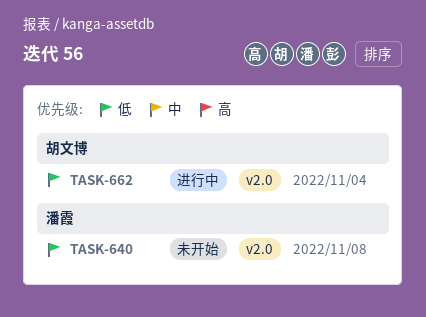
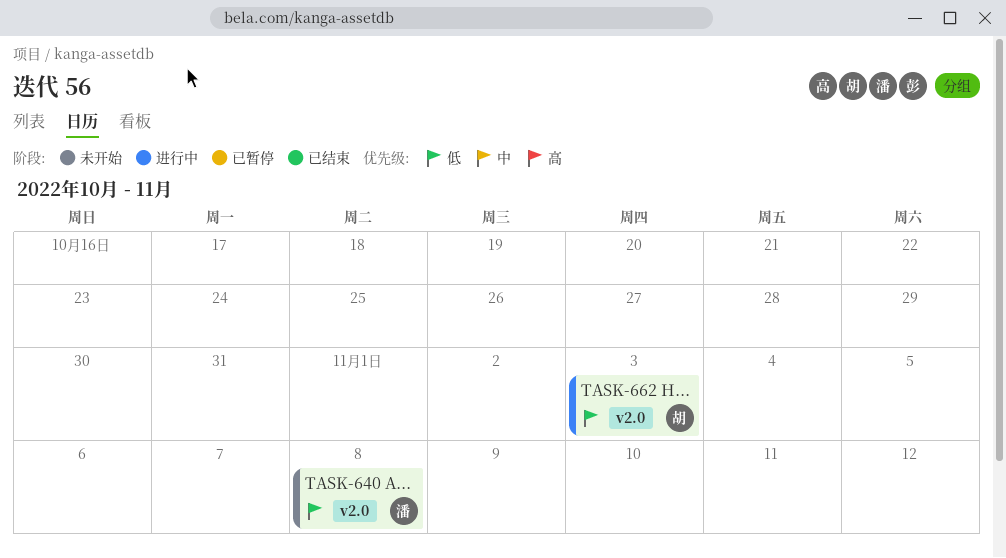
TASK-662, due: Nov 4 -> Nov 3

